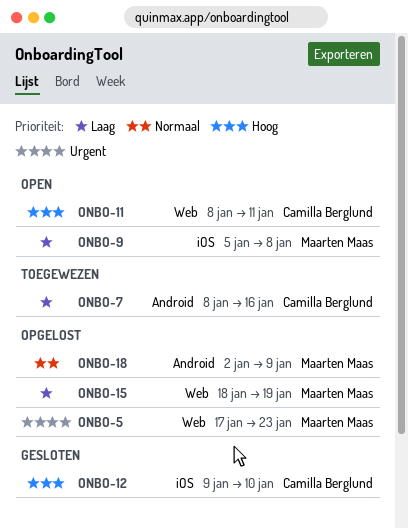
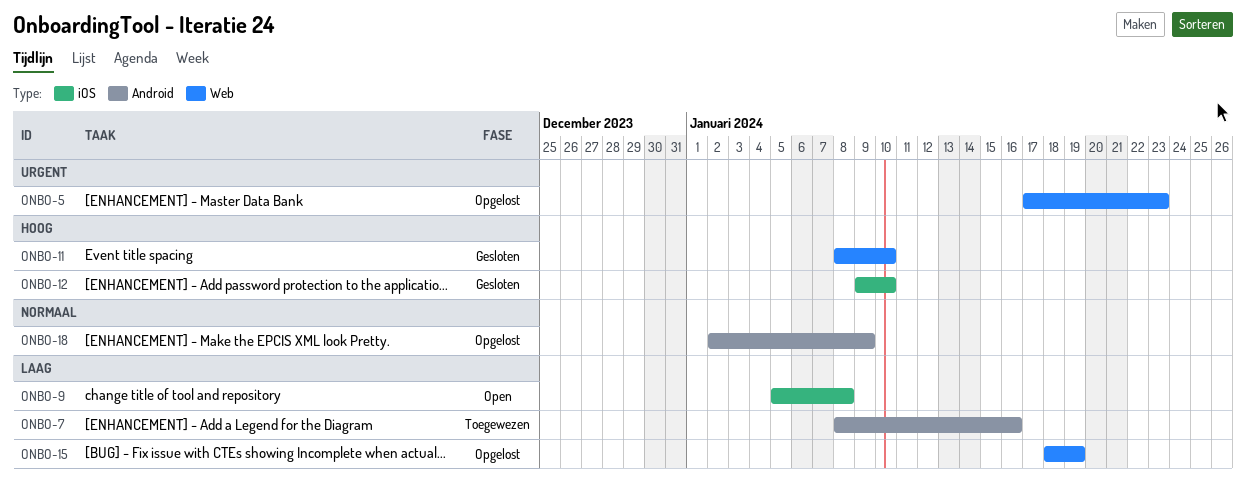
ONBO-11, status: Open -> Gesloten
ONBO-11, due: Jan 11 -> Jan 10

